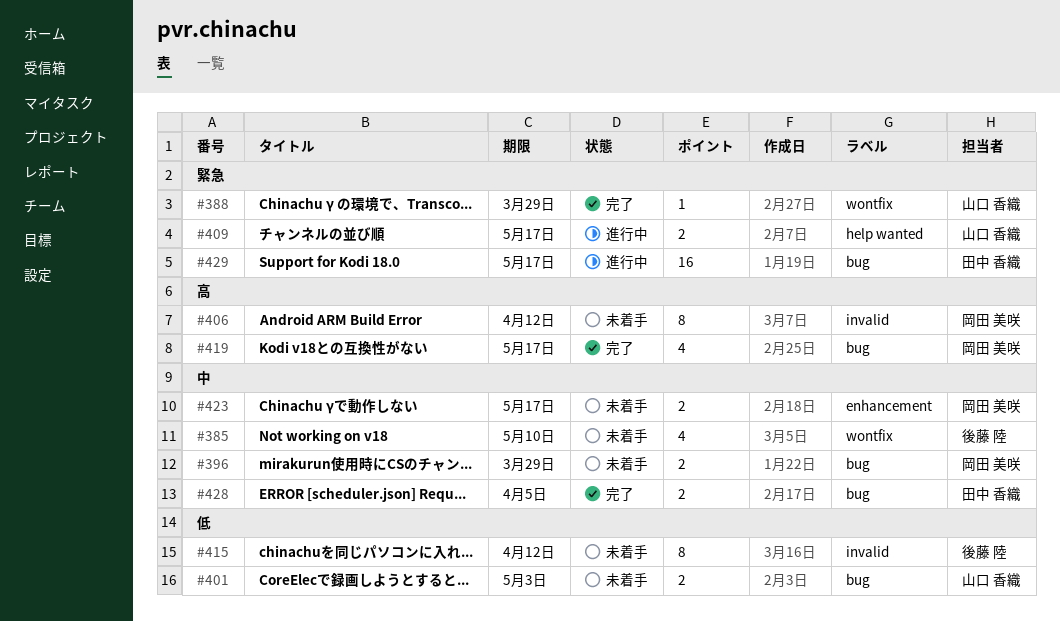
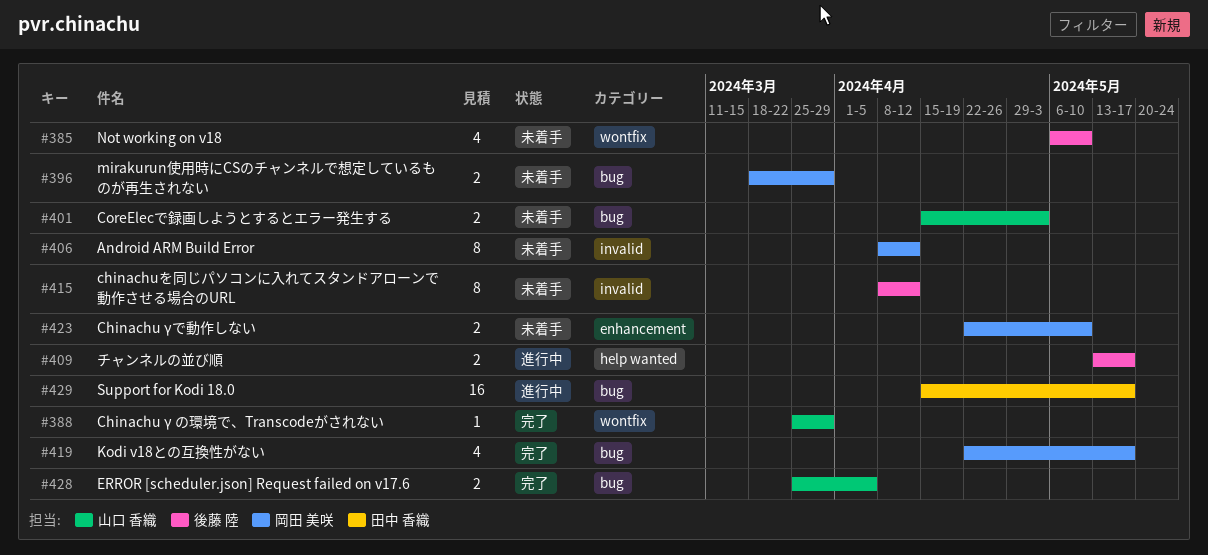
#409, owner: 山口 香織 -> 後藤 陸
#423, due: May 17 -> May 10
#428, owner: 田中 香織 -> 山口 香織

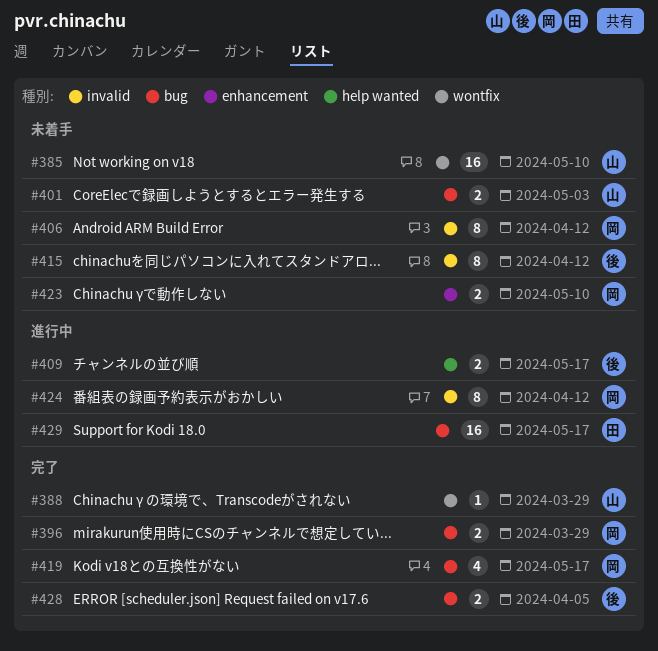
#385, owner: 後藤 陸 -> 山口 香織
#385, estimate: 4 -> 16
#396, status: 未着手 -> 完了
#424: none -> present
#428, owner: 山口 香織 -> 後藤 陸

